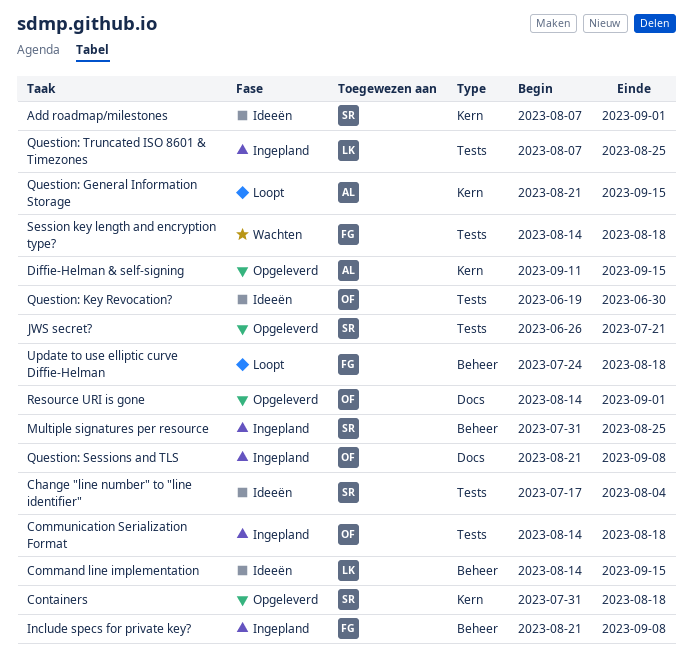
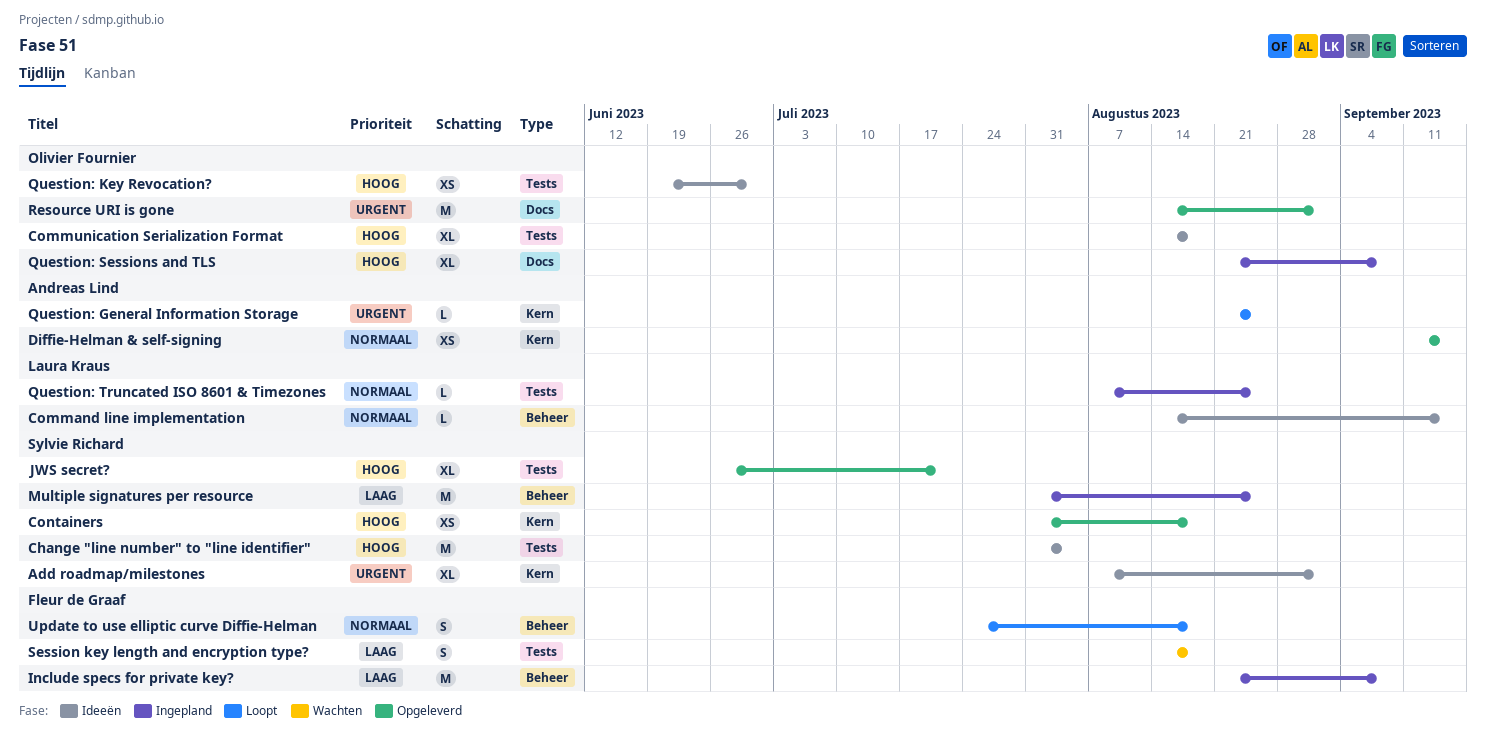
Change "line number" to "line identifier", start: Jul 17 -> Jul 31
Communication Serialization Format, status: Ingepland -> Ideeën
Question: General Information Storage, due: Sep 15 -> Aug 25

